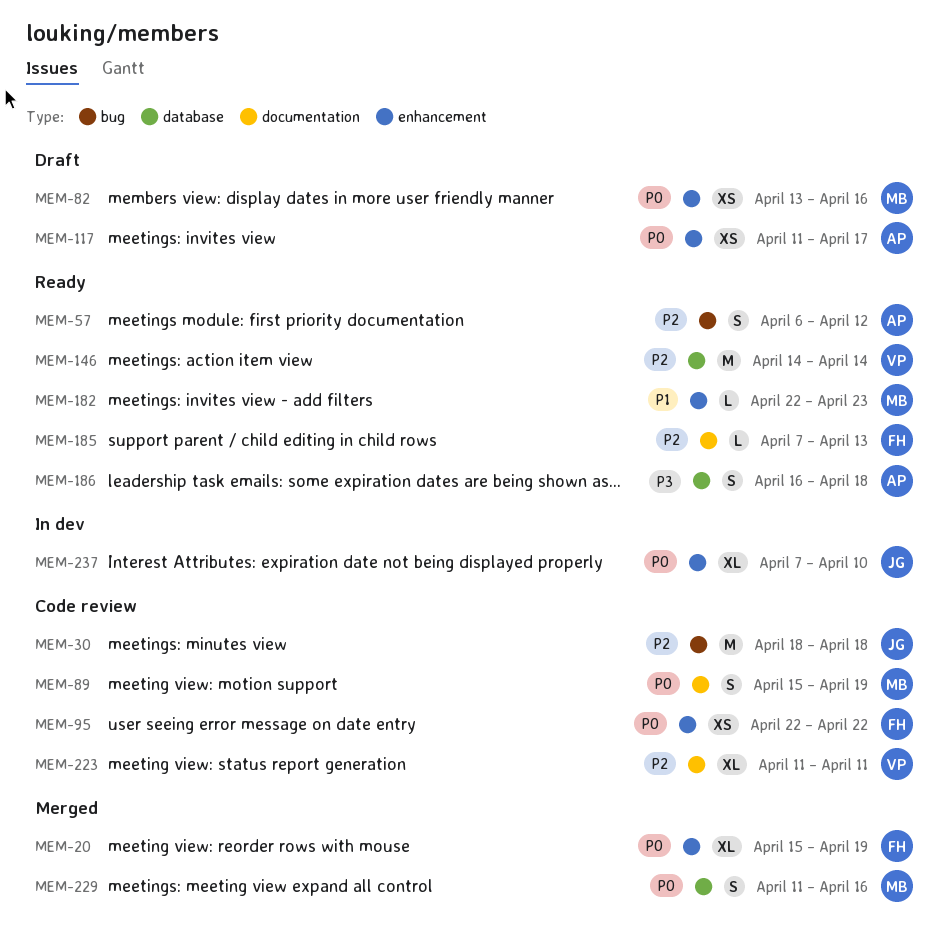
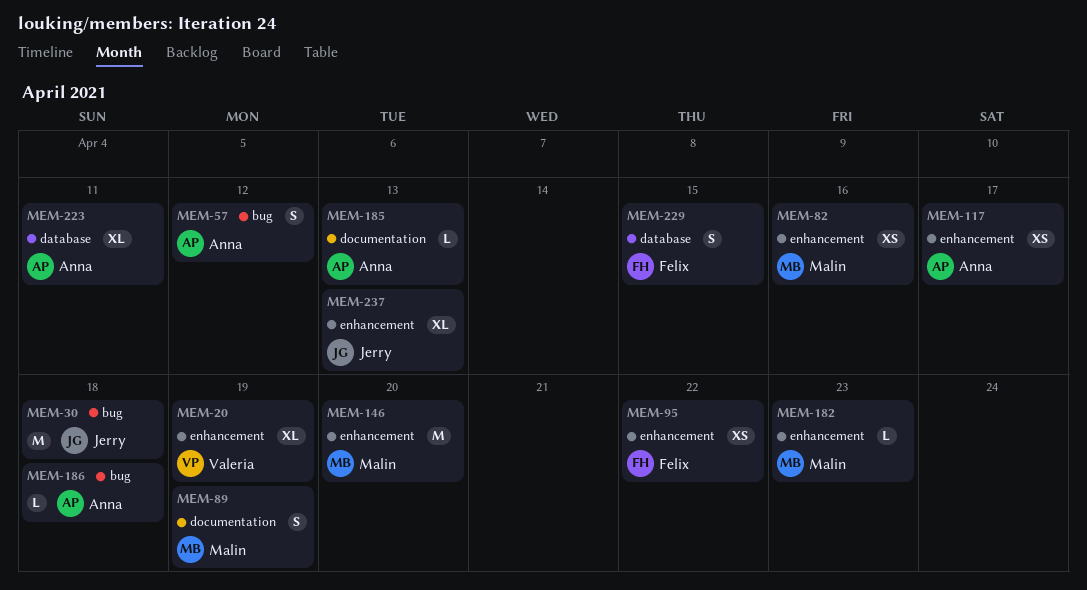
MEM-20, owner: Felix -> Valeria
MEM-146, owner: Valeria -> Malin
MEM-146, label: database -> enhancement
MEM-146, due: Apr 14 -> Apr 20
MEM-185, owner: Felix -> Anna
MEM-186, label: database -> bug
MEM-186, estimate: S -> L
MEM-223, owner: Valeria -> Anna
MEM-223, label: documentation -> database
MEM-229, owner: Malin -> Felix
MEM-229, due: Apr 16 -> Apr 15
MEM-237, due: Apr 10 -> Apr 13

